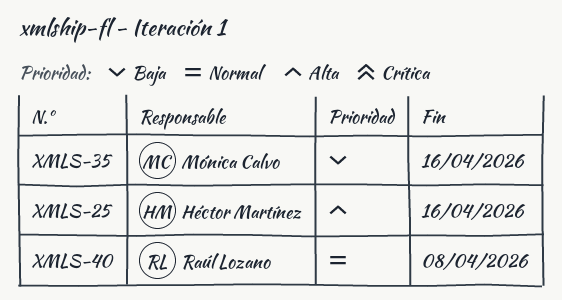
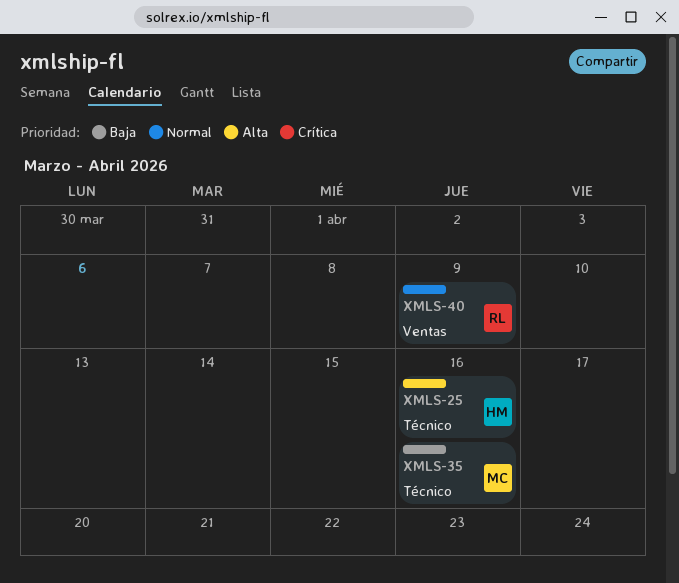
XMLS-40, due: Apr 8 -> Apr 9

